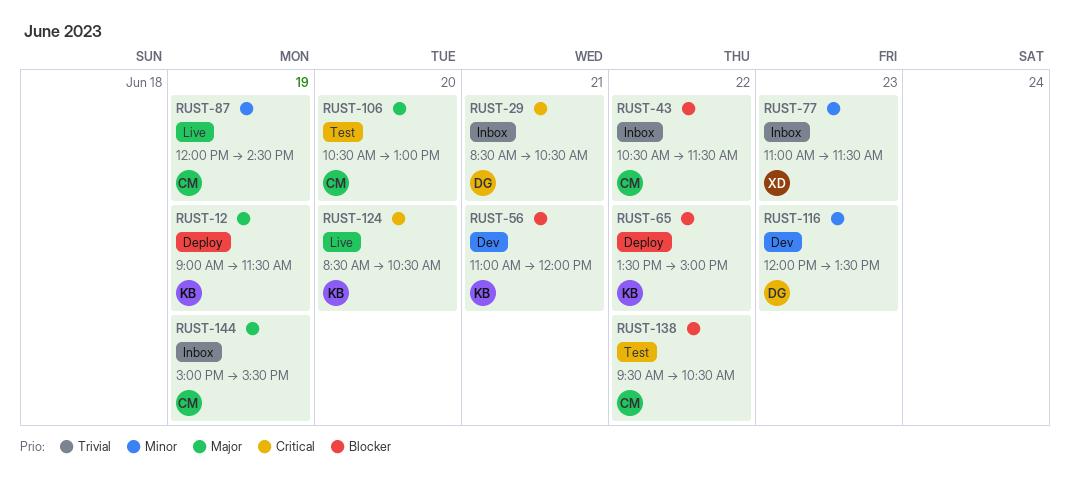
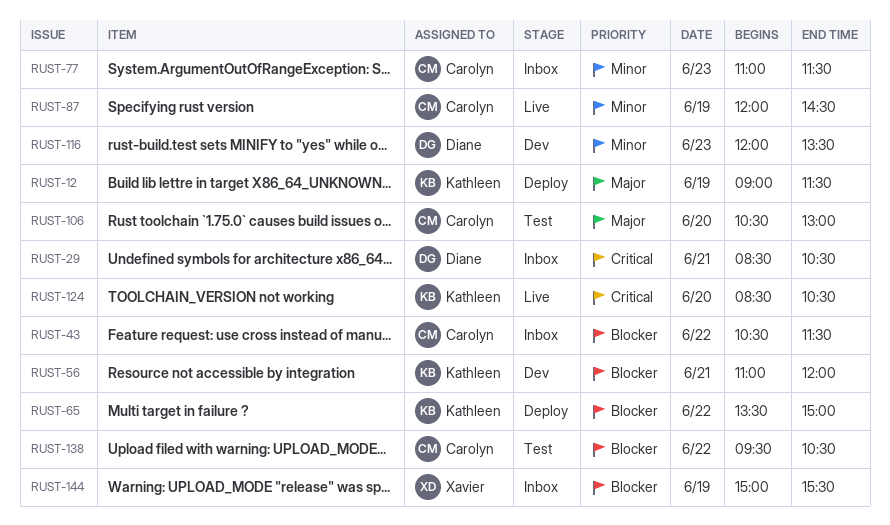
RUST-77, owner: Xavier -> Carolyn
RUST-144, owner: Carolyn -> Xavier
RUST-144, priority: Major -> Blocker

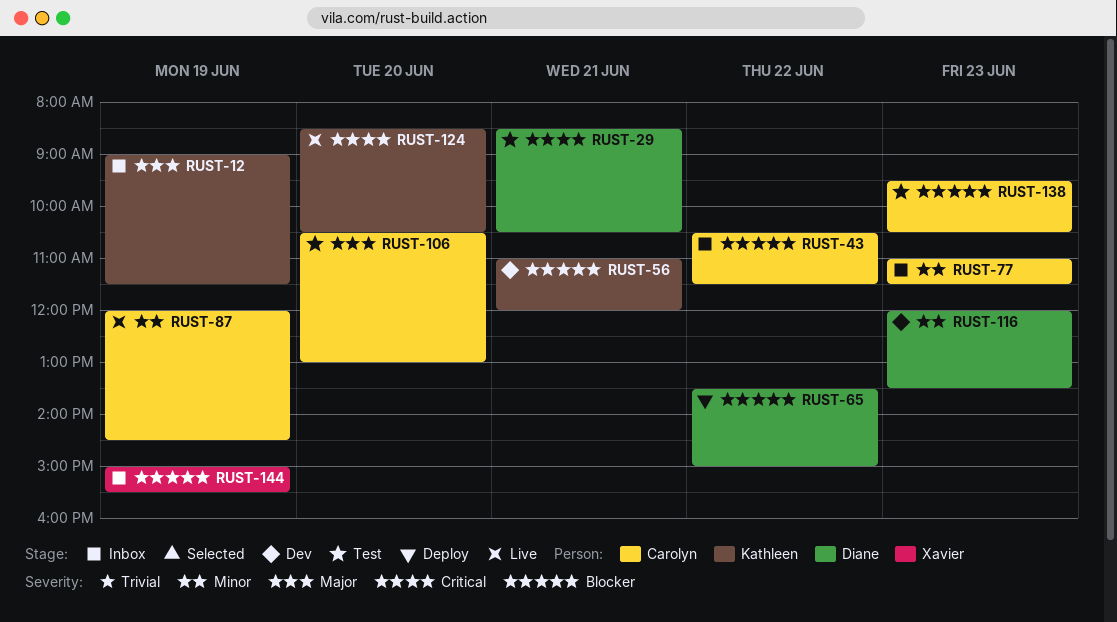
RUST-12, status: Deploy -> Inbox
RUST-29, status: Inbox -> Test
RUST-65, owner: Kathleen -> Diane
RUST-138, day: Jun 22 -> Jun 23

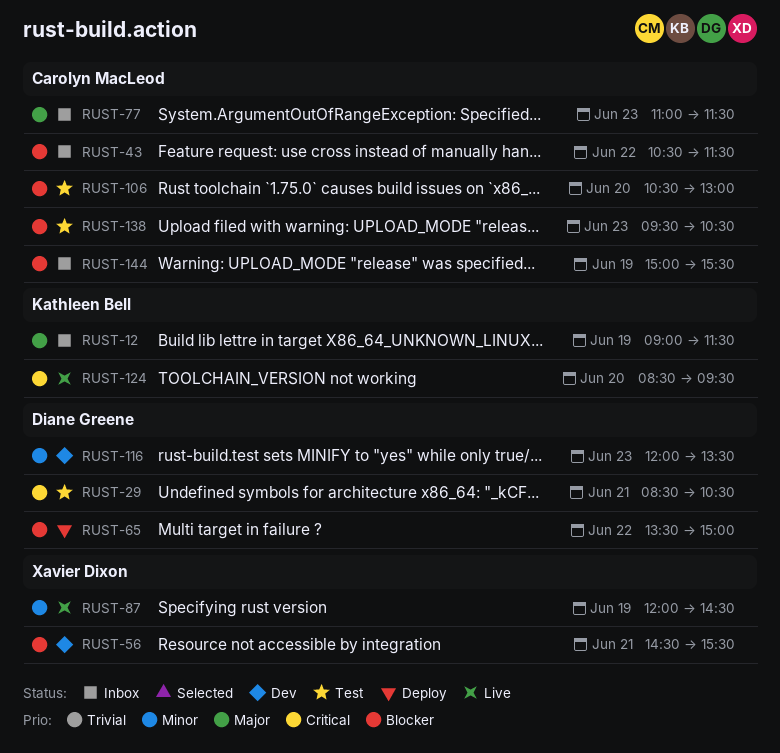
RUST-56, owner: Kathleen Bell -> Xavier Dixon
RUST-56, begins: 11:00 -> 14:30
RUST-56, ends: 12:00 -> 15:30
RUST-77, priority: Minor -> Major
RUST-87, owner: Carolyn MacLeod -> Xavier Dixon
RUST-106, priority: Major -> Blocker
RUST-124, ends: 10:30 -> 09:30
RUST-144, owner: Xavier Dixon -> Carolyn MacLeod

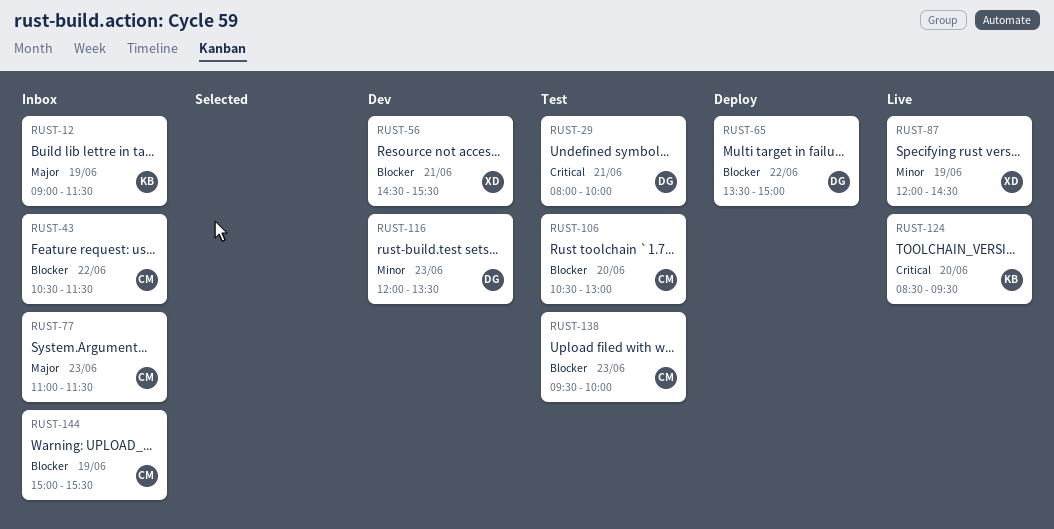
RUST-29, begins: 08:30 -> 08:00
RUST-29, ends: 10:30 -> 10:00
RUST-138, ends: 10:30 -> 10:00

